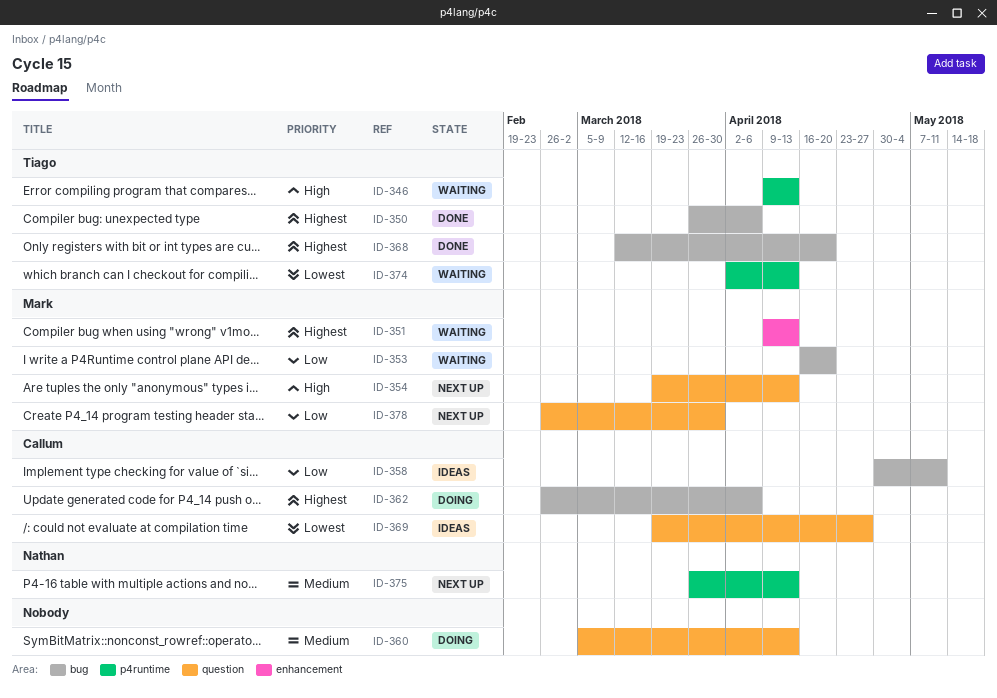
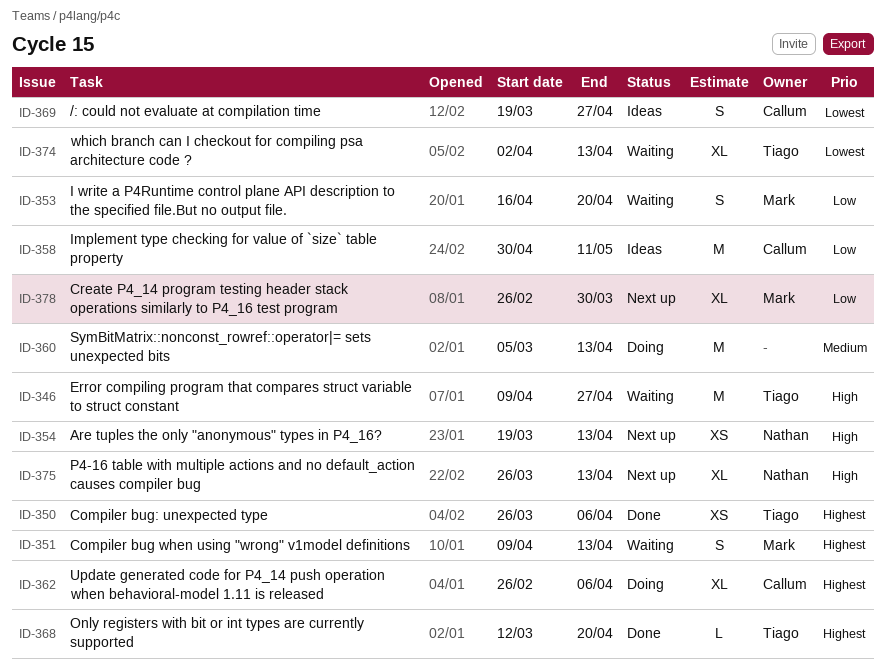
ID-346, due: Apr 13 -> Apr 27
ID-354, owner: Mark -> Nathan
ID-375, priority: Medium -> High

